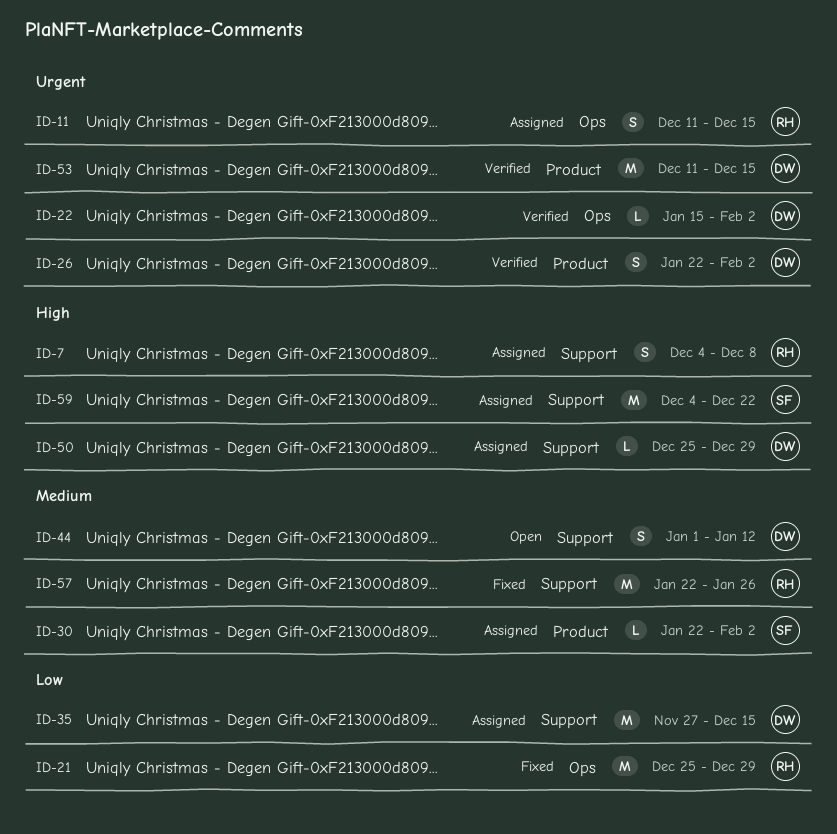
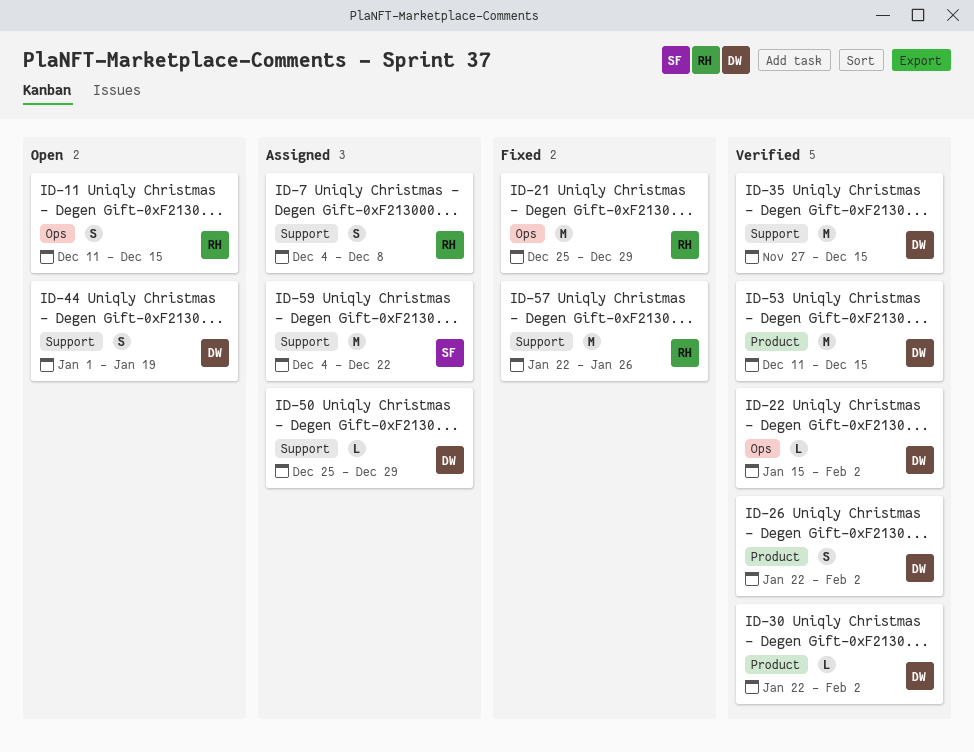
ID-11, status: Assigned -> Open
ID-30, status: Assigned -> Verified
ID-30, owner: SF -> DW
ID-35, status: Assigned -> Verified
ID-44, due: Jan 12 -> Jan 19

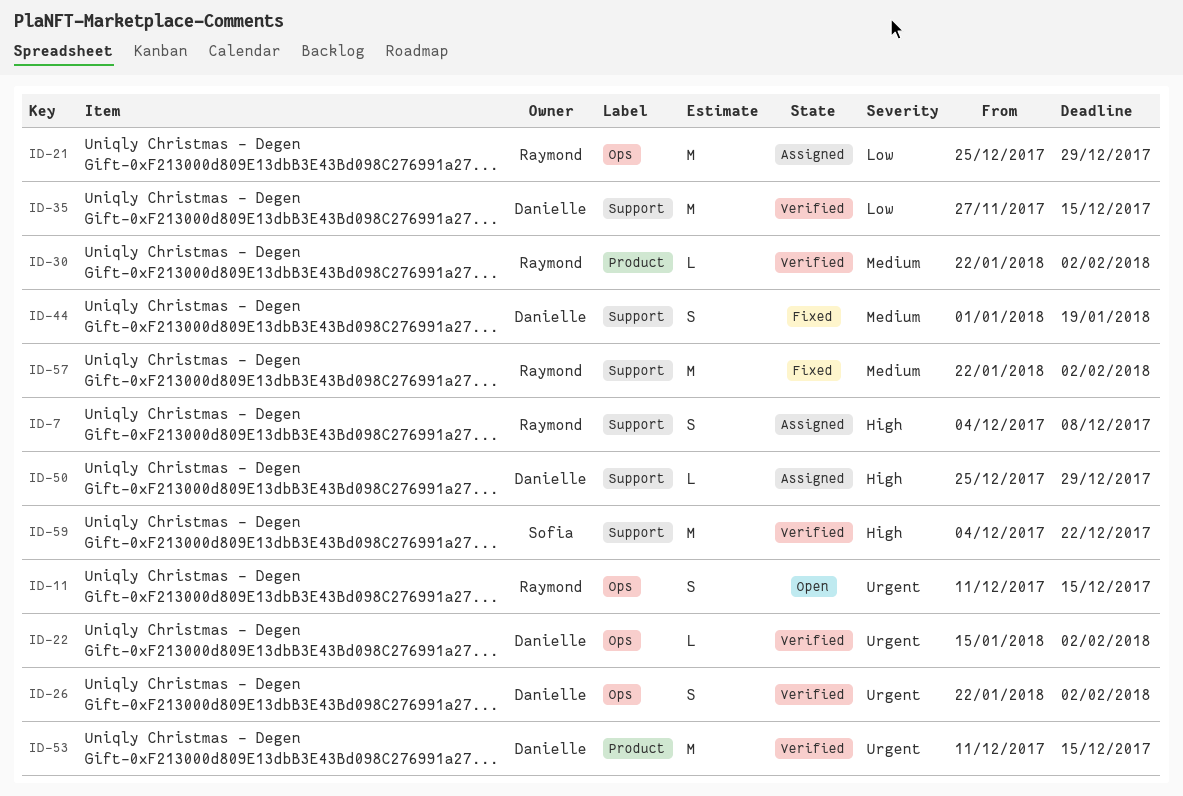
ID-21, status: Fixed -> Assigned
ID-26, label: Product -> Ops
ID-30, owner: Danielle -> Raymond
ID-44, status: Open -> Fixed
ID-57, due: Jan 26 -> Feb 2
ID-59, status: Assigned -> Verified

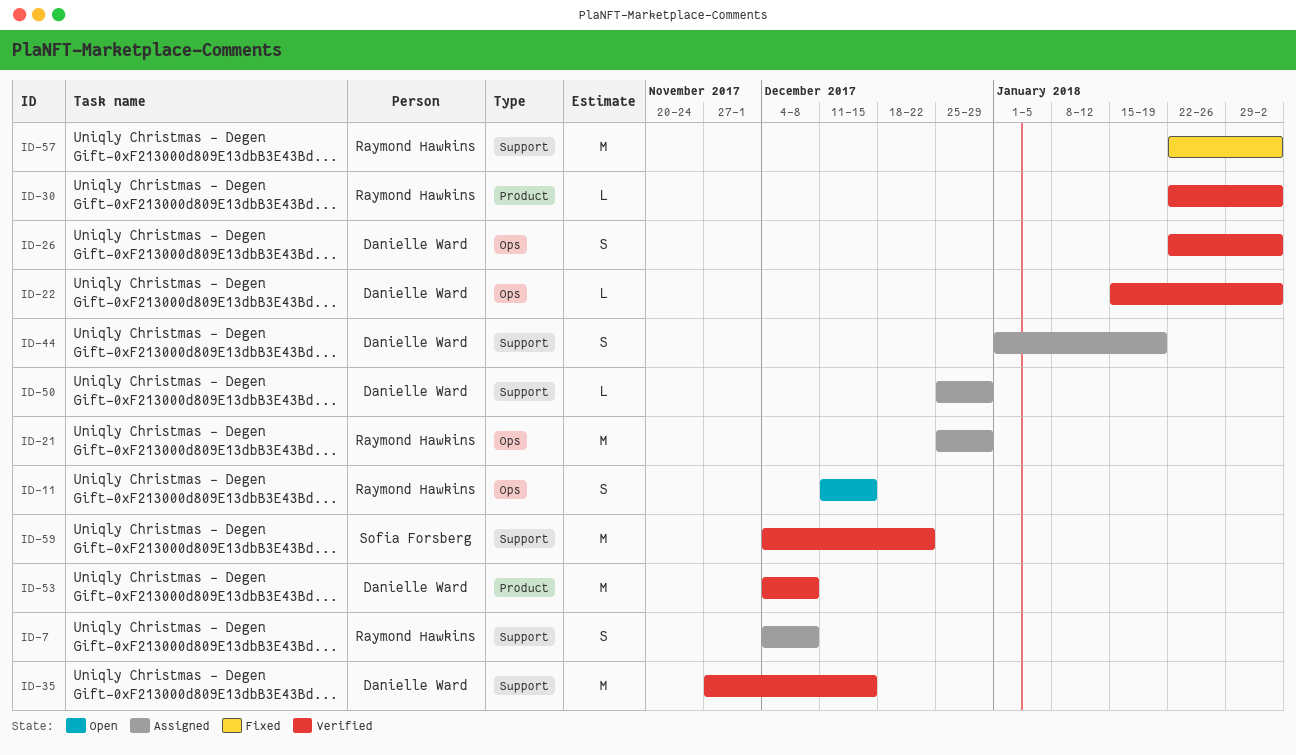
ID-44, status: Fixed -> Assigned
ID-53, start: Dec 11 -> Dec 4
ID-53, due: Dec 15 -> Dec 8

